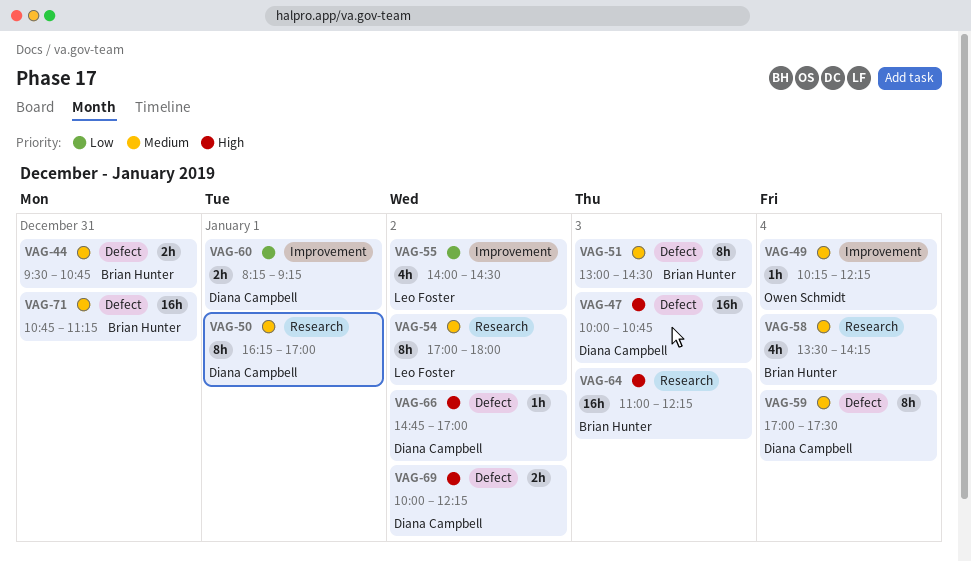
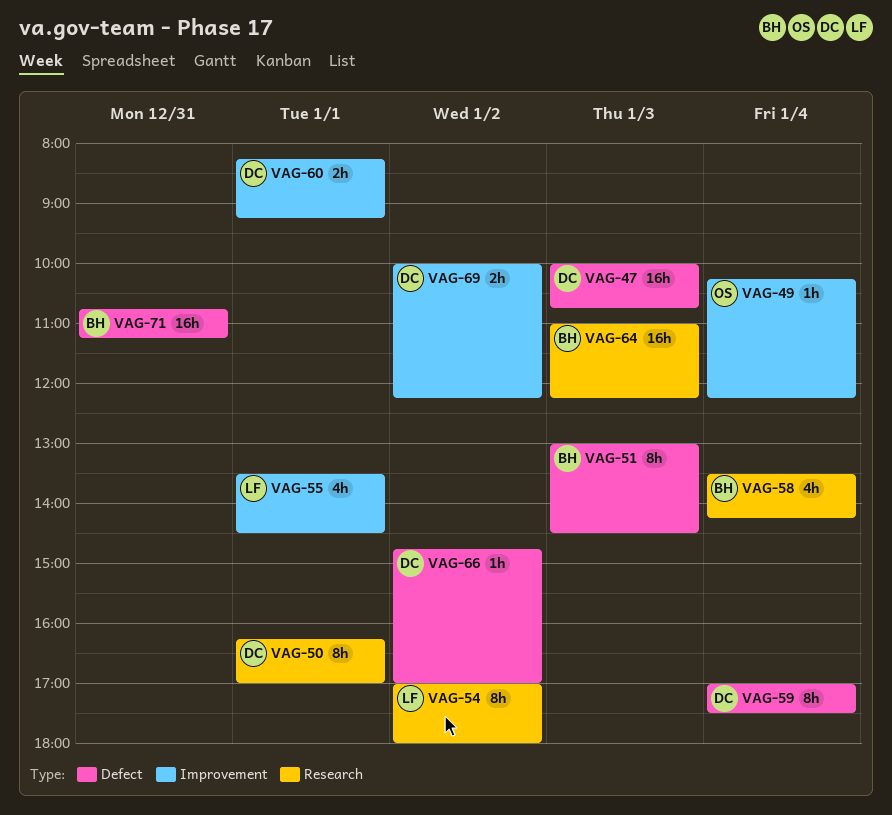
VAG-44: present -> none
VAG-55, day: Jan 2 -> Jan 1
VAG-55, begins: 14:00 -> 13:30
VAG-69, label: Defect -> Improvement

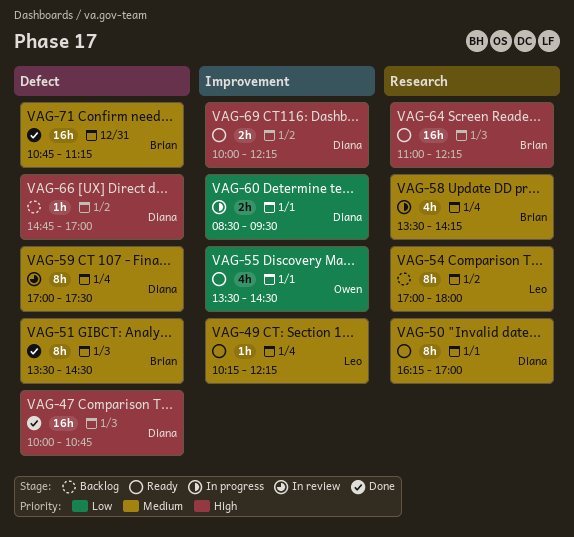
VAG-49, owner: Owen -> Leo
VAG-51, begins: 13:00 -> 13:30
VAG-55, owner: Leo -> Owen
VAG-60, begins: 08:15 -> 08:30
VAG-60, ends: 09:15 -> 09:30

